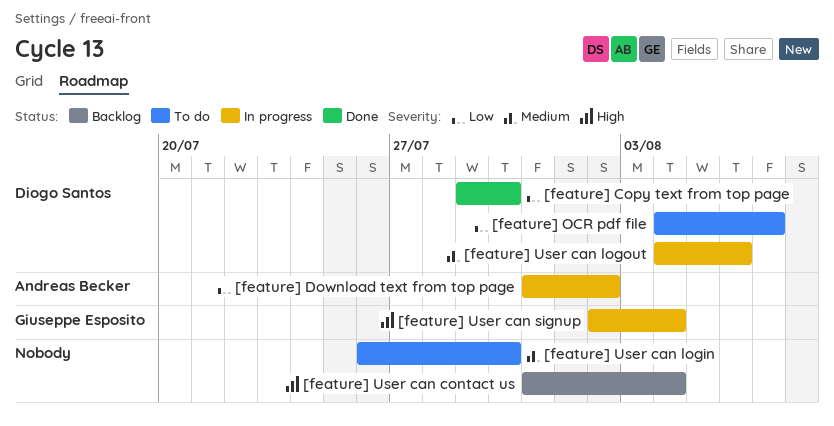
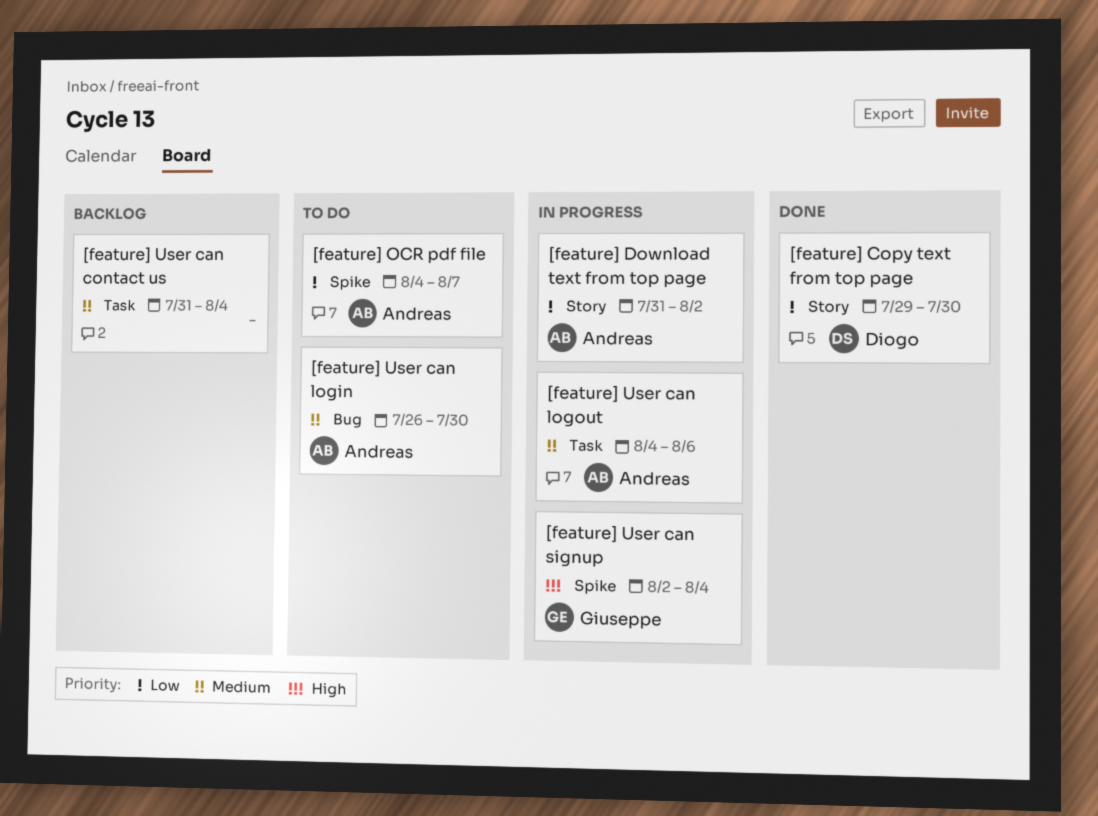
[feature] OCR pdf file, owner: Diogo Santos -> Andreas Becker
[feature] User can contact us, priority: High -> Medium
[feature] User can login, owner: none -> Andreas Becker
[feature] User can logout, owner: Diogo Santos -> Andreas Becker

